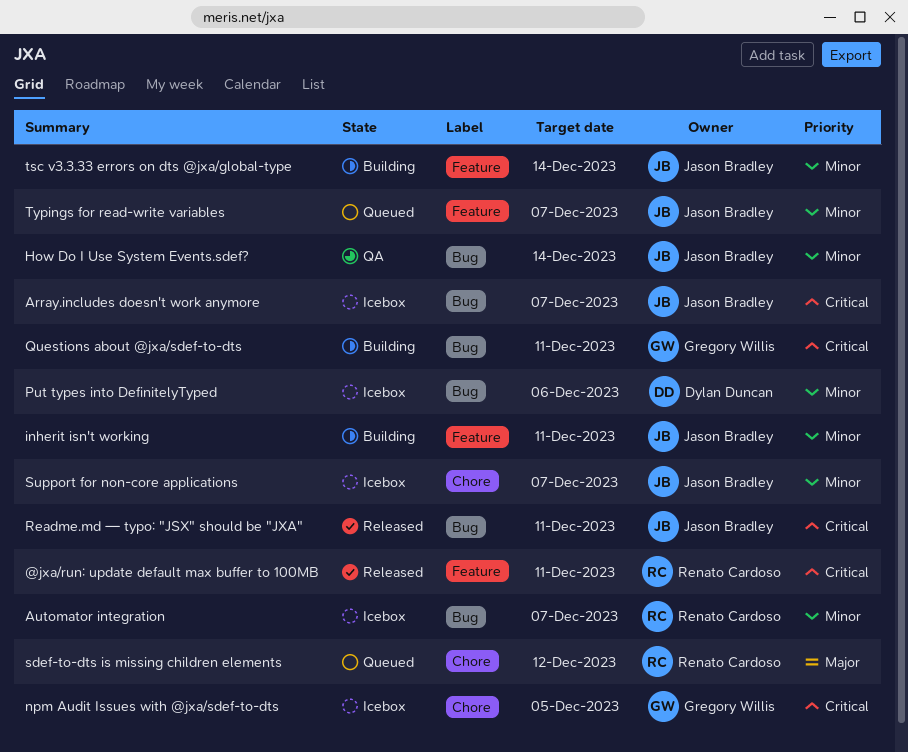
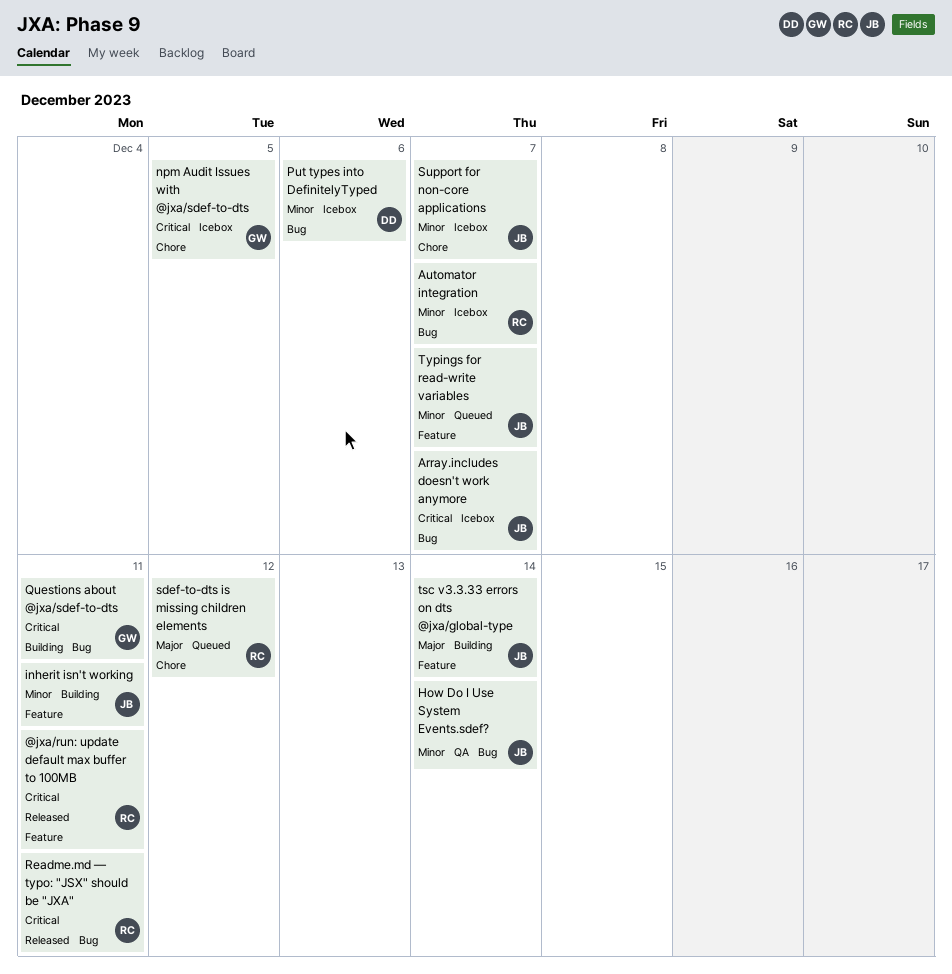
Readme.md — typo: "JSX" should be "JXA", owner: Jason Bradley -> Renato Cardoso
tsc v3.3.33 errors on dts @jxa/global-type, priority: Minor -> Major

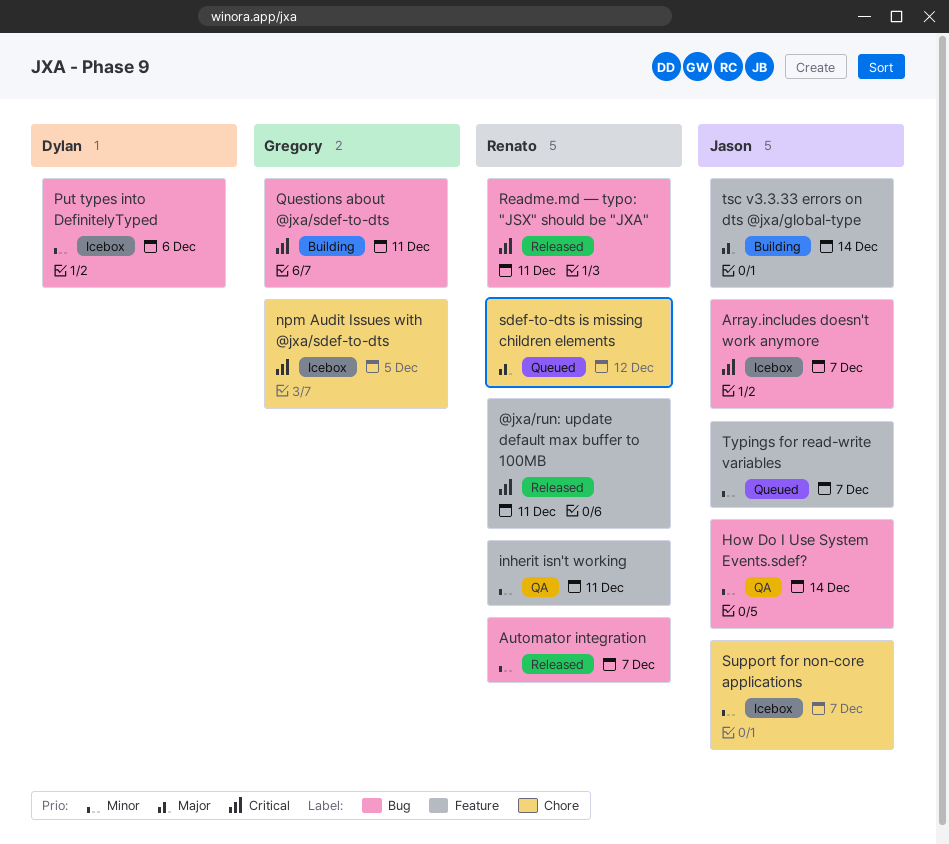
Automator integration, status: Icebox -> Released
inherit isn't working, status: Building -> QA
inherit isn't working, owner: Jason -> Renato

